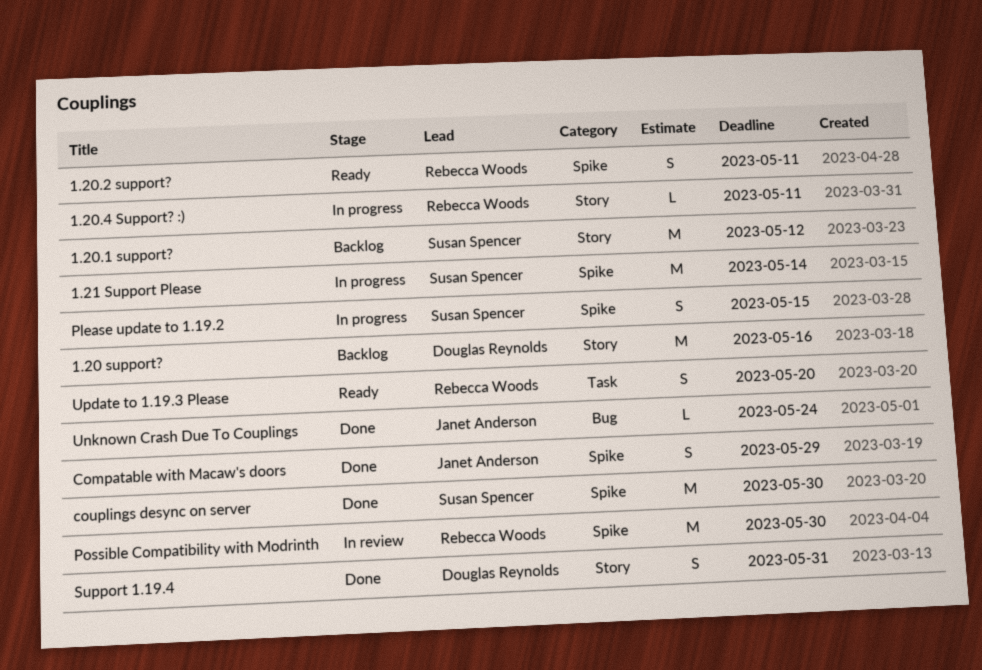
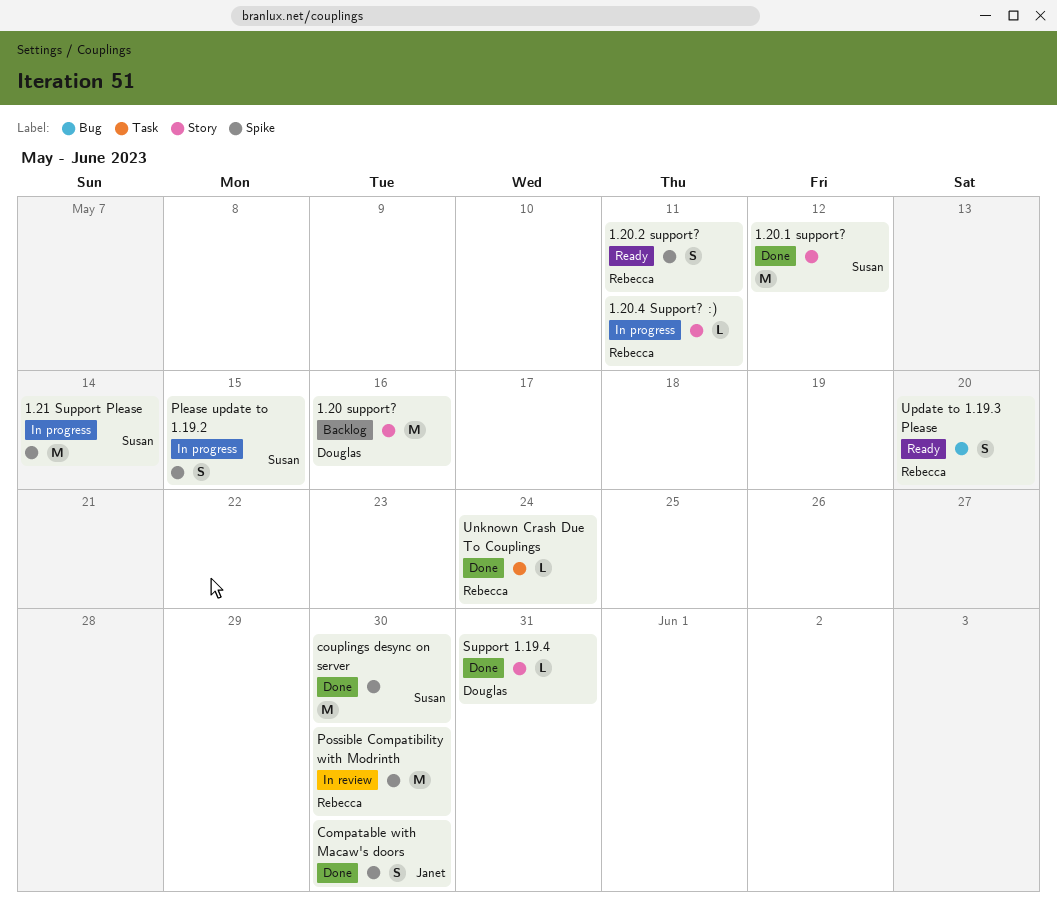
1.20.1 support?, status: Backlog -> Done
Compatable with Macaw's doors, due: May 29 -> May 30
Support 1.19.4, estimate: S -> L
Unknown Crash Due To Couplings, owner: Janet Anderson -> Rebecca Woods
Unknown Crash Due To Couplings, label: Bug -> Task
Update to 1.19.3 Please, label: Task -> Bug

